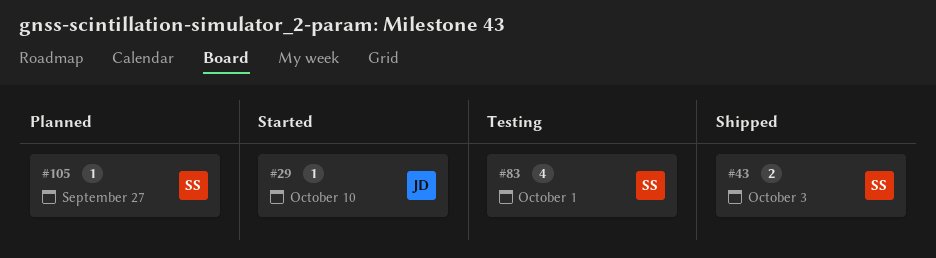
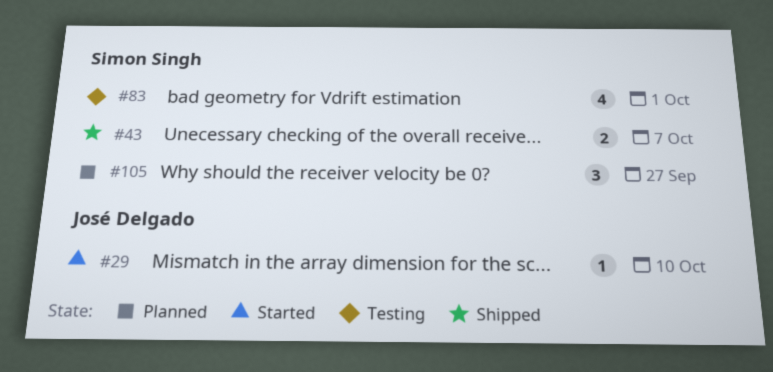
#43, due: Oct 3 -> Oct 7
#105, estimate: 1 -> 3

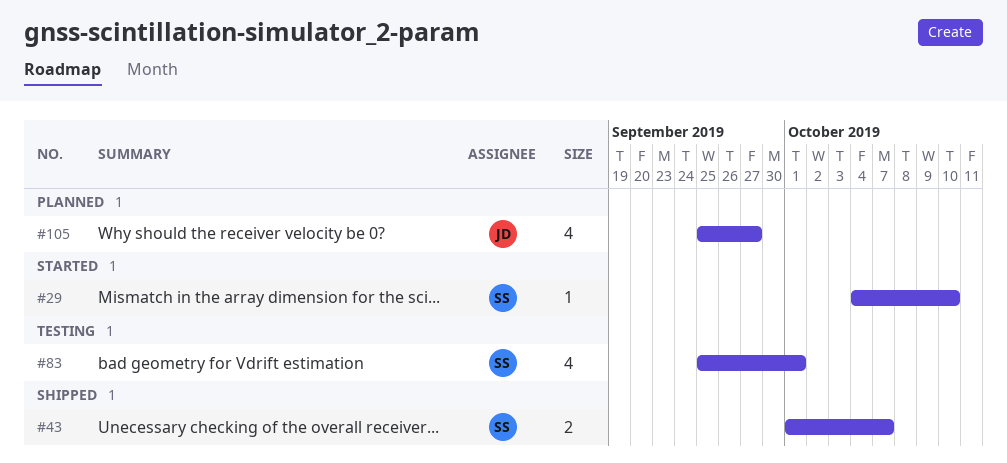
#29, owner: José Delgado -> Simon Singh
#105, owner: Simon Singh -> José Delgado
#105, estimate: 3 -> 4

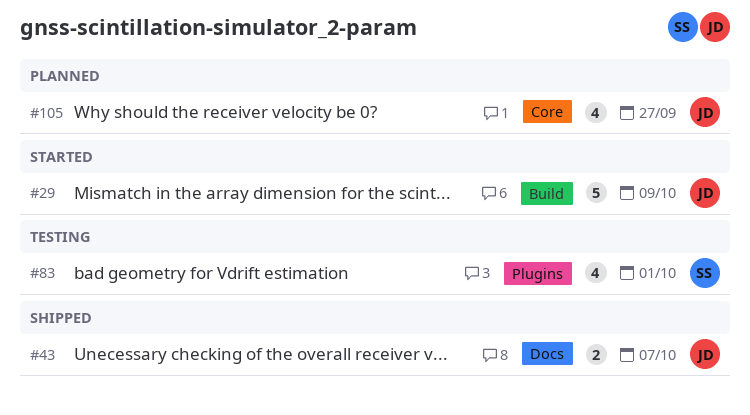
#29, owner: SS -> JD
#29, estimate: 1 -> 5
#29, due: Oct 10 -> Oct 9
#43, owner: SS -> JD

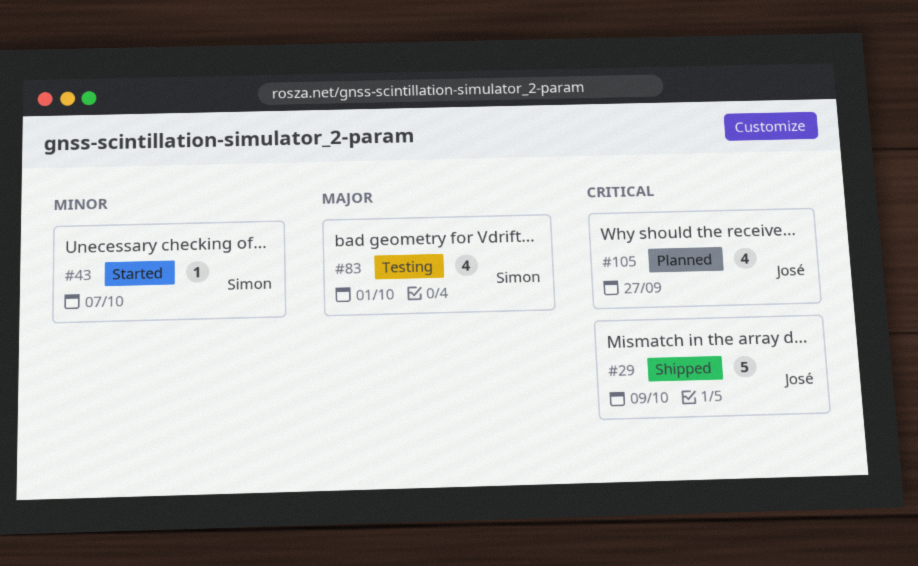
#29, status: Started -> Shipped
#43, status: Shipped -> Started
#43, owner: José -> Simon
#43, estimate: 2 -> 1

